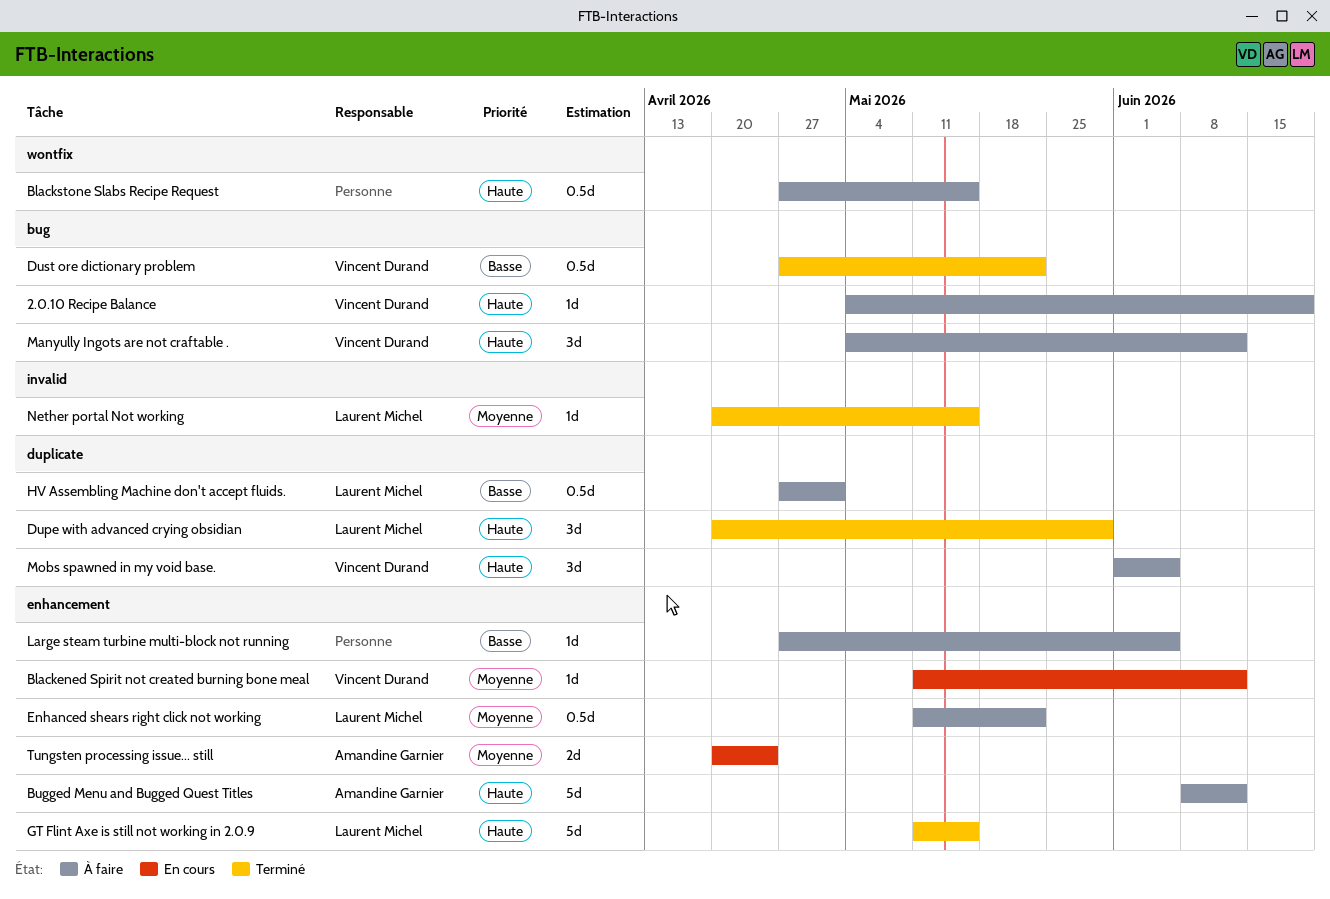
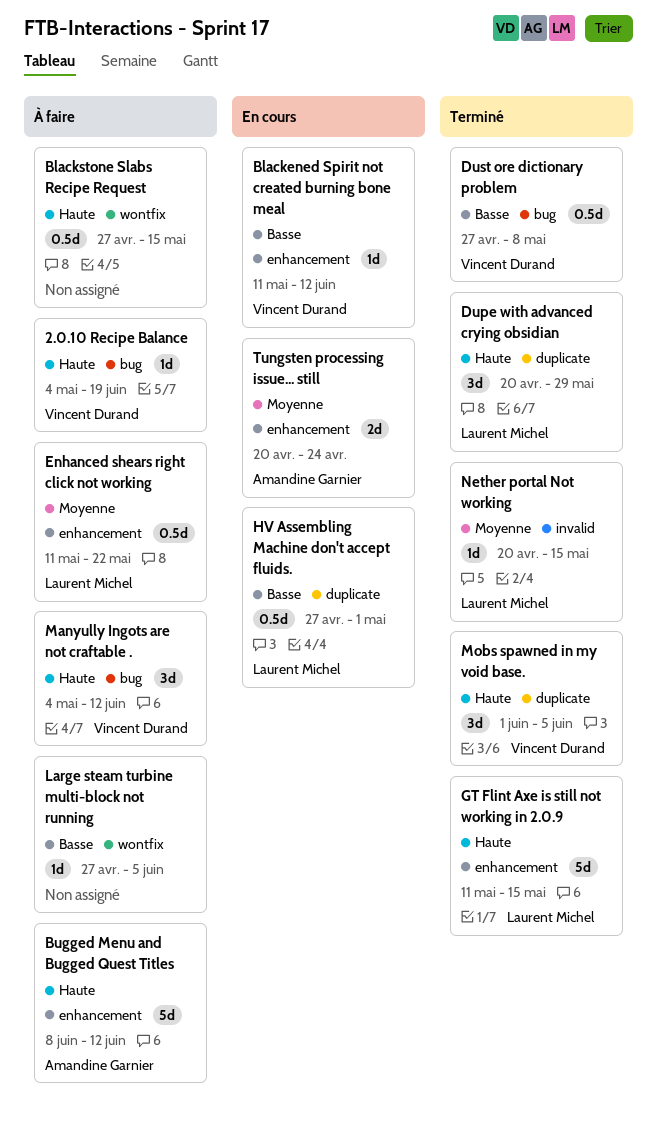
Blackened Spirit not created burning bone meal, priority: Moyenne -> Basse
Dust ore dictionary problem, due: May 22 -> May 8
HV Assembling Machine don't accept fluids., status: À faire -> En cours
Large steam turbine multi-block not running, label: enhancement -> wontfix
Mobs spawned in my void base., status: À faire -> Terminé

